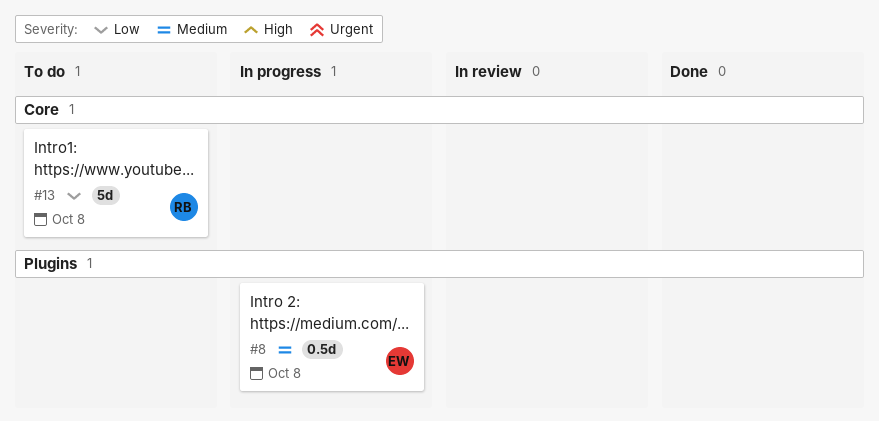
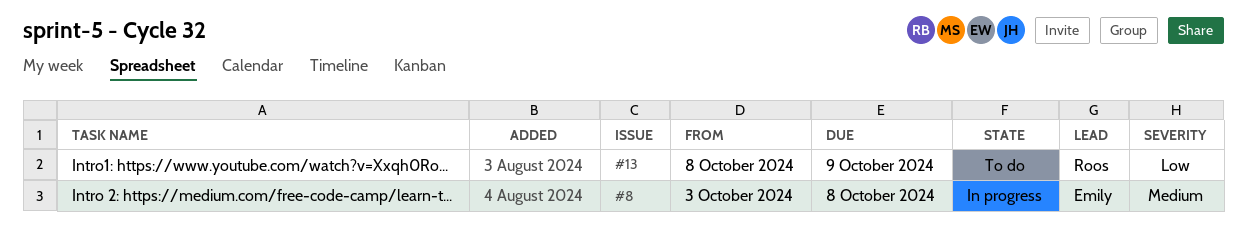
#13, due: Oct 8 -> Oct 9

